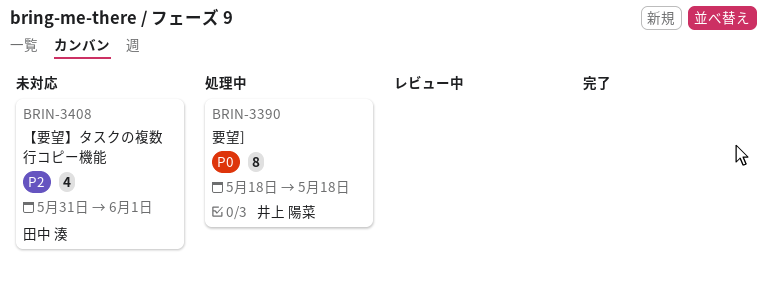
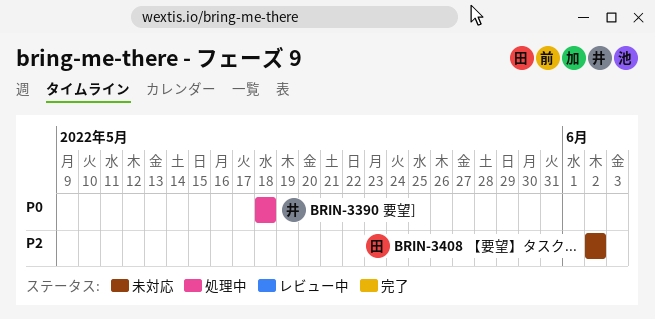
BRIN-3408, start: May 31 -> Jun 2
BRIN-3408, due: Jun 1 -> Jun 2

